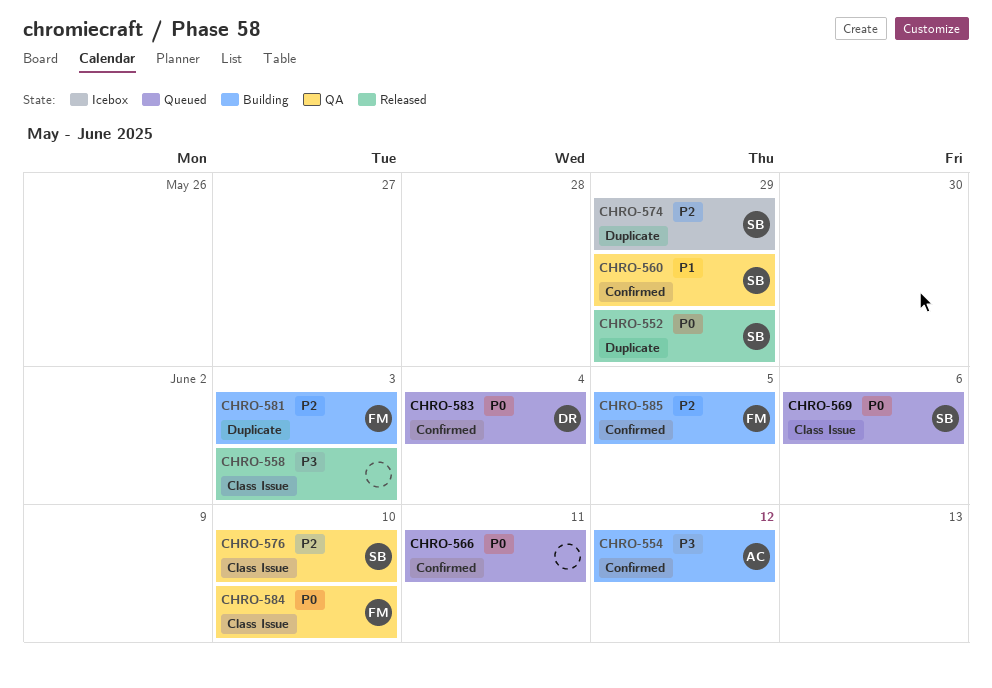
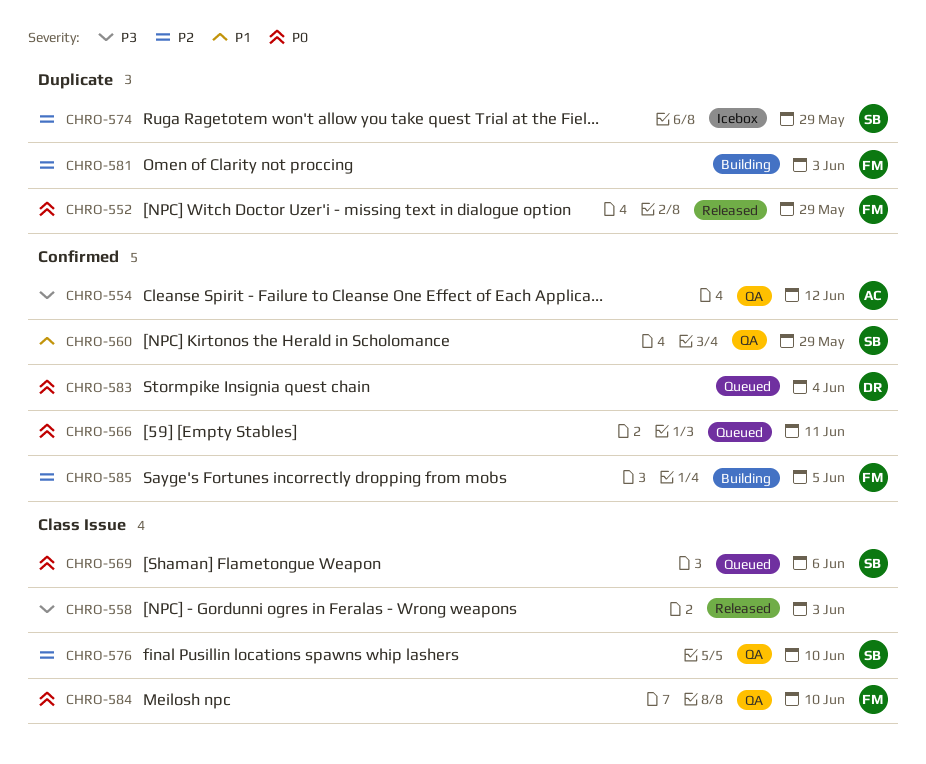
CHRO-552, owner: SB -> FM
CHRO-554, status: Building -> QA

